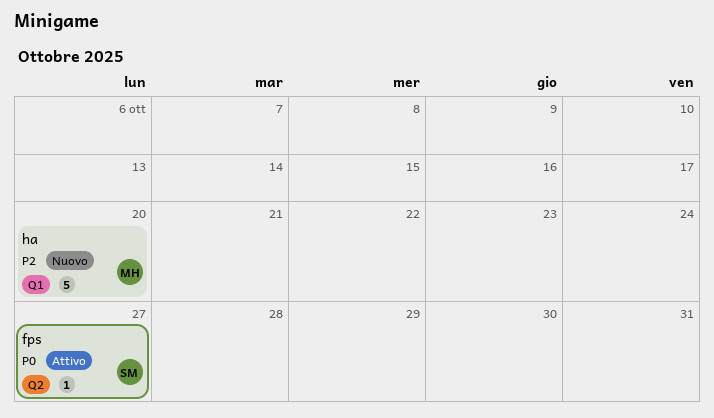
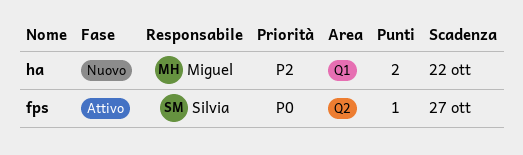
ha, estimate: 5 -> 2
ha, due: Oct 20 -> Oct 22

